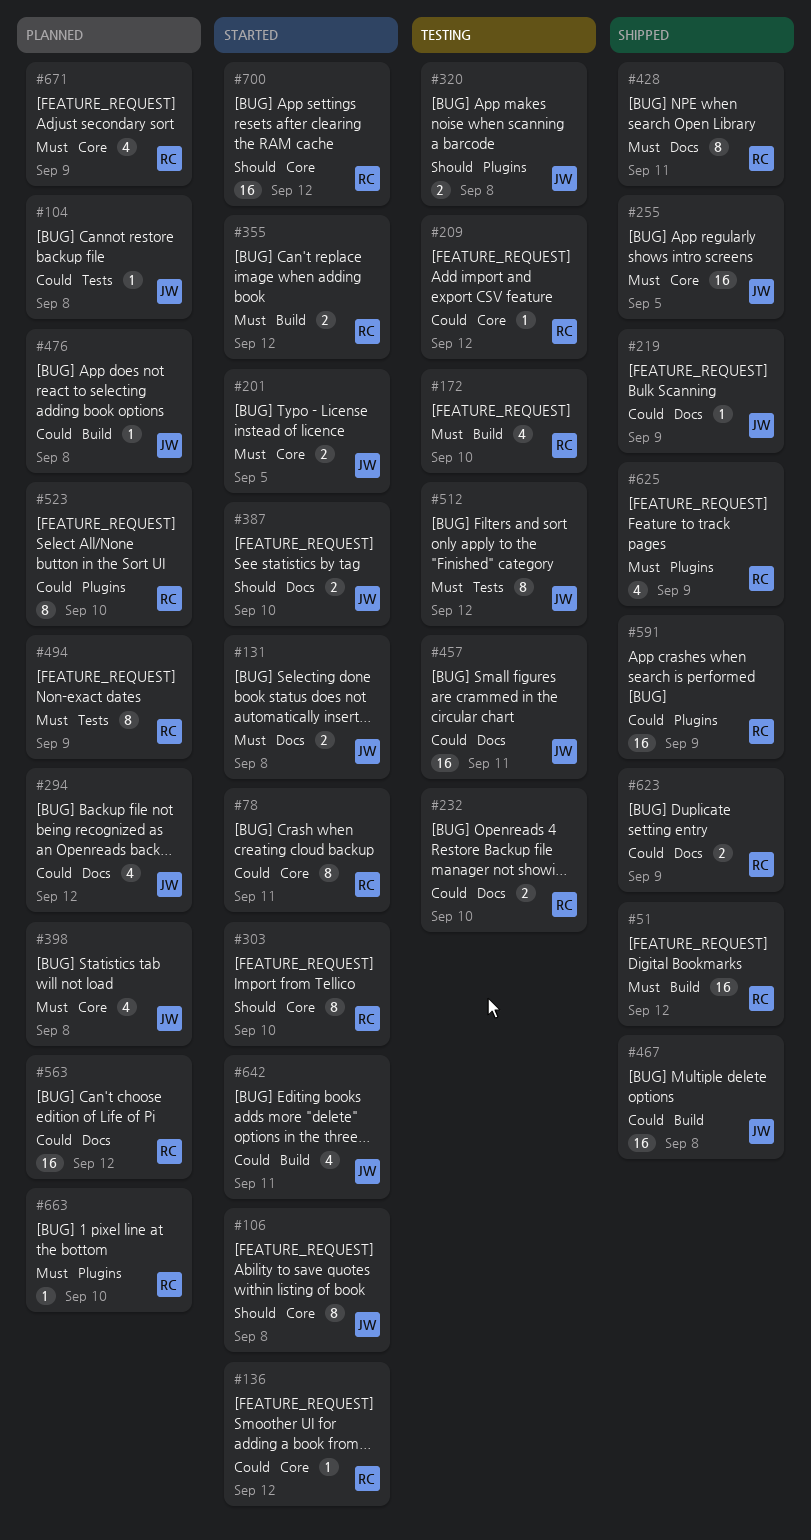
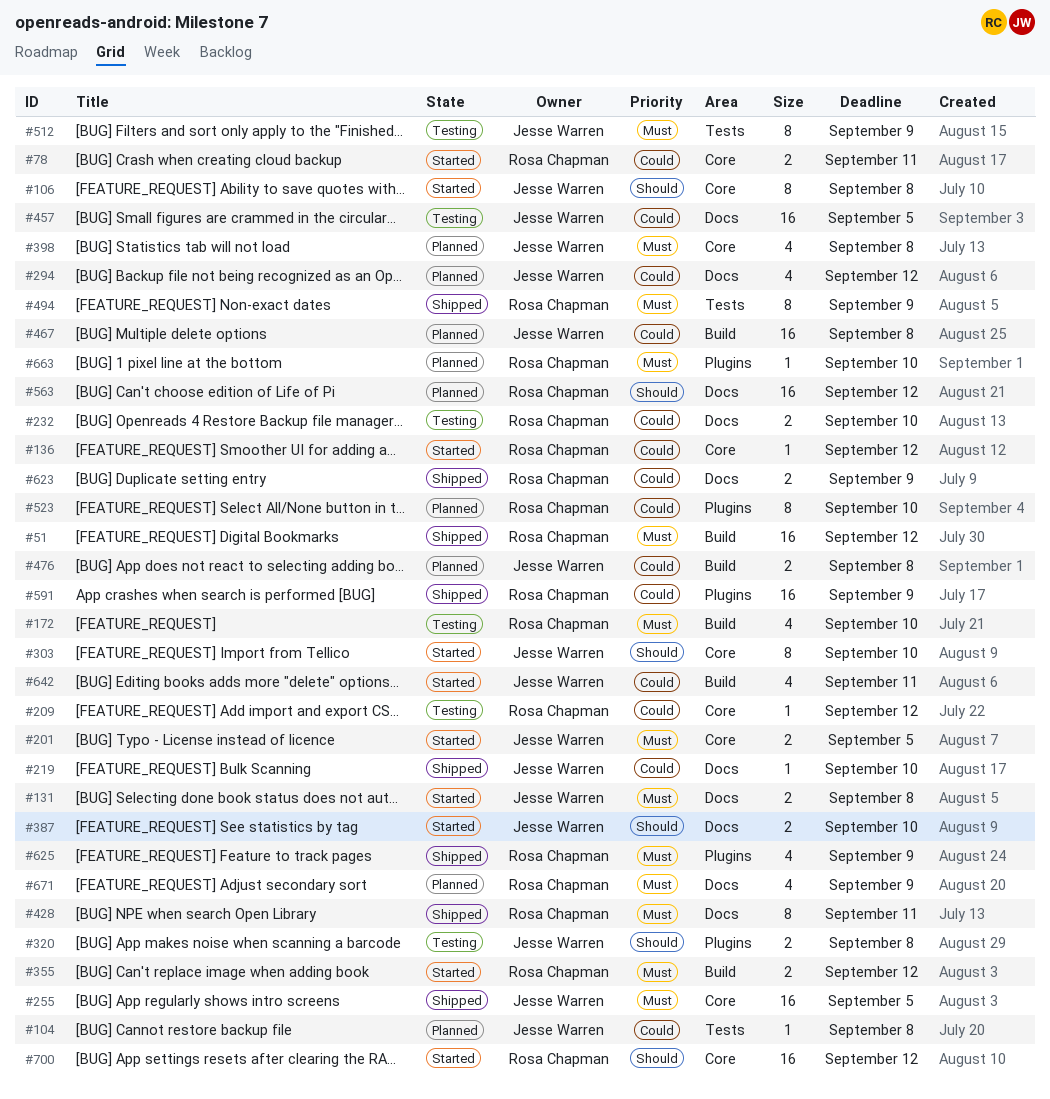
#78, estimate: 8 -> 2
#219, due: Sep 9 -> Sep 10
#303, owner: Rosa Chapman -> Jesse Warren
#457, due: Sep 11 -> Sep 5
#467, status: Shipped -> Planned
#476, estimate: 1 -> 2
#494, status: Planned -> Shipped
#512, due: Sep 12 -> Sep 9
#563, priority: Could -> Should
#671, label: Core -> Docs

